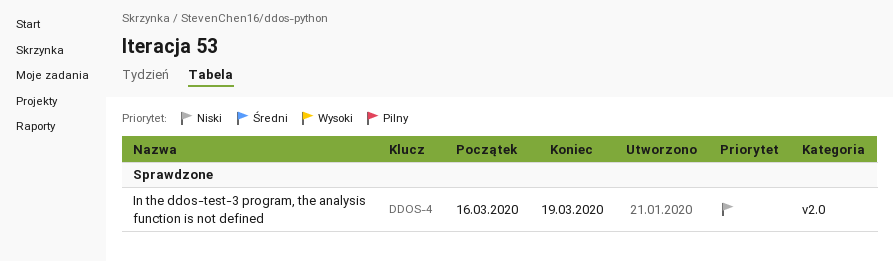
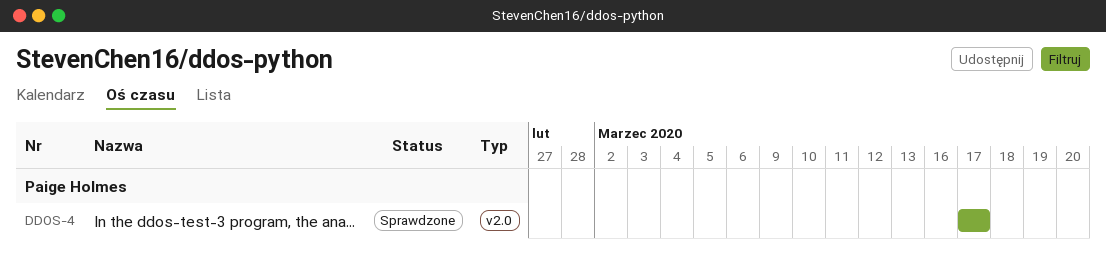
DDOS-4, start: Mar 16 -> Mar 17
DDOS-4, due: Mar 19 -> Mar 17

